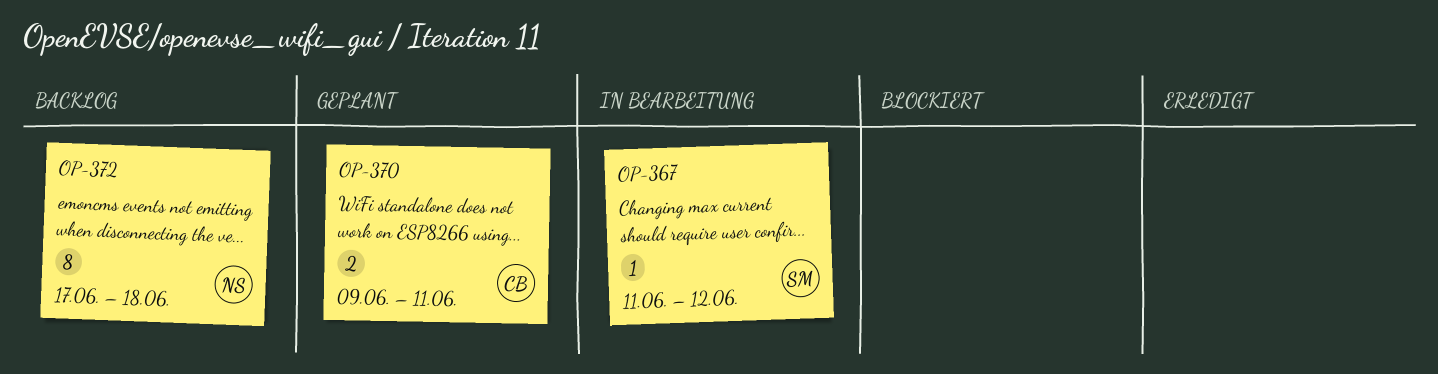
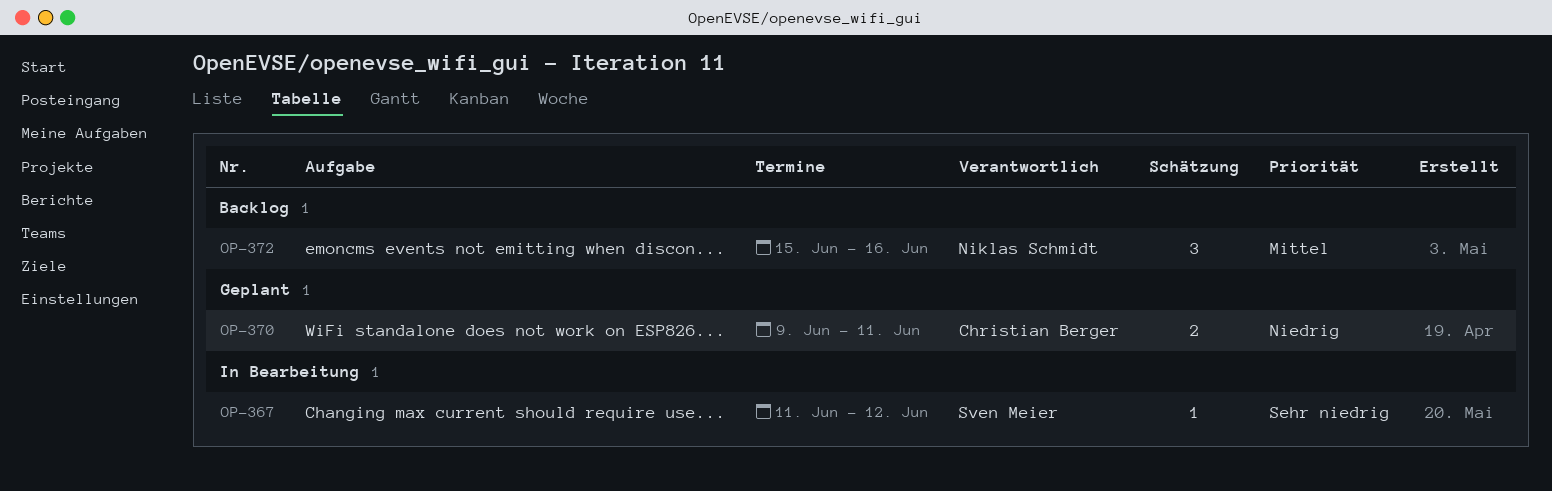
OP-372, estimate: 8 -> 3
OP-372, start: Jun 17 -> Jun 15
OP-372, due: Jun 18 -> Jun 16

